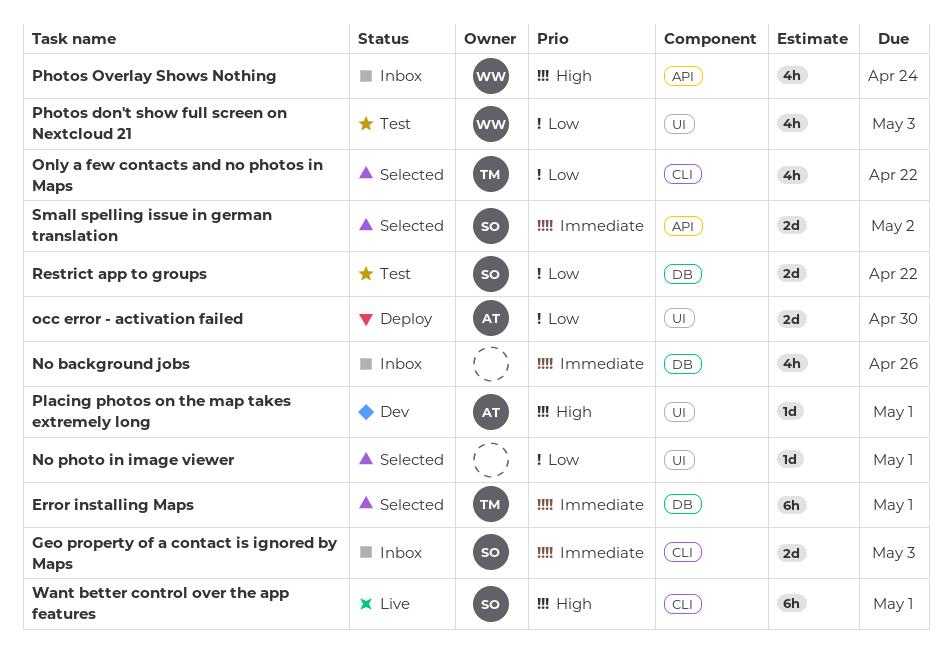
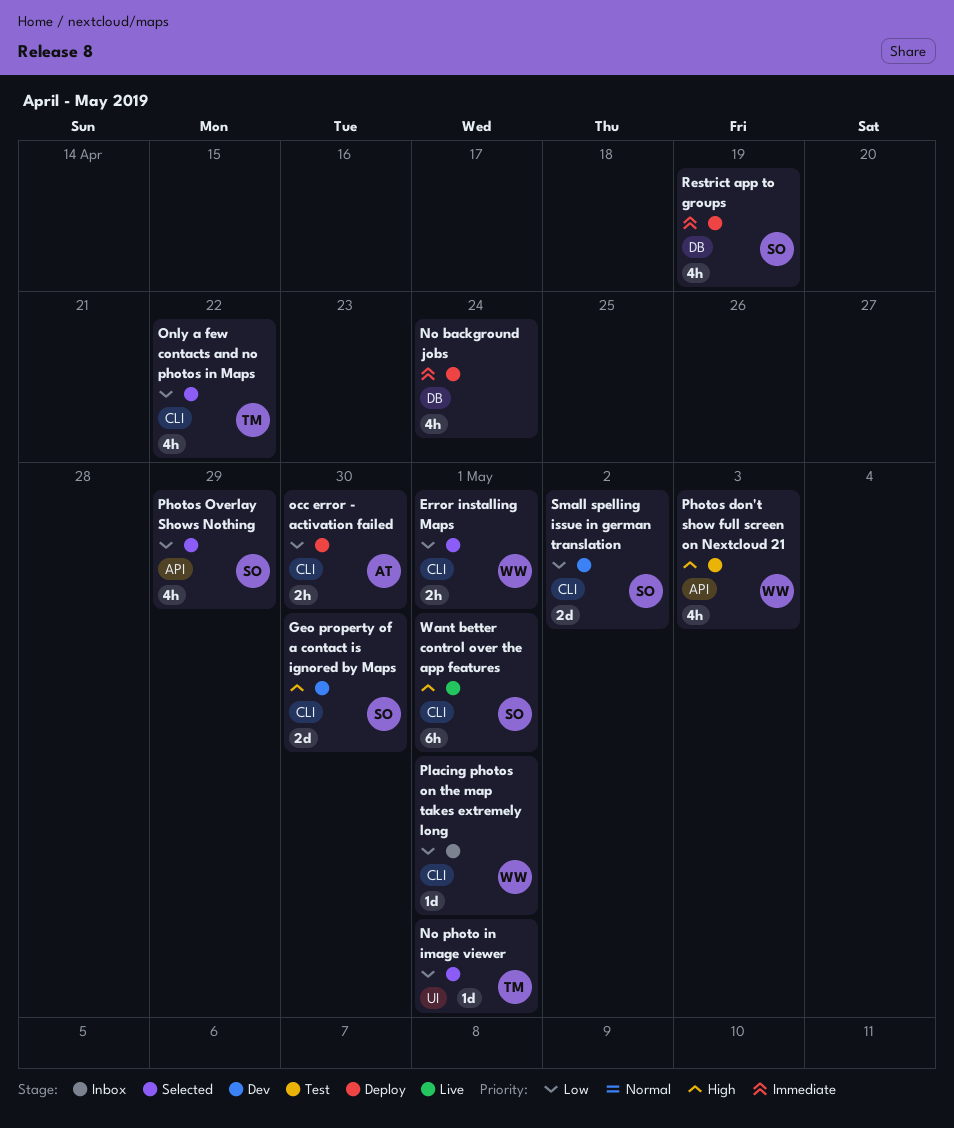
Error installing Maps, owner: TM -> WW
Error installing Maps, priority: Immediate -> Low
Error installing Maps, label: DB -> CLI
Error installing Maps, estimate: 6h -> 2h
Geo property of a contact is ignored by Maps, status: Inbox -> Dev
Geo property of a contact is ignored by Maps, priority: Immediate -> High
Geo property of a contact is ignored by Maps, due: May 3 -> Apr 30
No background jobs, status: Inbox -> Deploy
No background jobs, due: Apr 26 -> Apr 24
No photo in image viewer, owner: none -> TM
occ error - activation failed, label: UI -> CLI
occ error - activation failed, estimate: 2d -> 2h
Photos don't show full screen on Nextcloud 21, priority: Low -> High
Photos don't show full screen on Nextcloud 21, label: UI -> API
Photos Overlay Shows Nothing, status: Inbox -> Selected
Photos Overlay Shows Nothing, owner: WW -> SO
Photos Overlay Shows Nothing, priority: High -> Low
Photos Overlay Shows Nothing, due: Apr 24 -> Apr 29
Placing photos on the map takes extremely long, status: Dev -> Inbox
Placing photos on the map takes extremely long, owner: AT -> WW
Placing photos on the map takes extremely long, priority: High -> Low
Placing photos on the map takes extremely long, label: UI -> CLI
Restrict app to groups, status: Test -> Deploy
Restrict app to groups, priority: Low -> Immediate
Restrict app to groups, estimate: 2d -> 4h
Restrict app to groups, due: Apr 22 -> Apr 19
Small spelling issue in german translation, status: Selected -> Dev
Small spelling issue in german translation, priority: Immediate -> Low
Small spelling issue in german translation, label: API -> CLI

